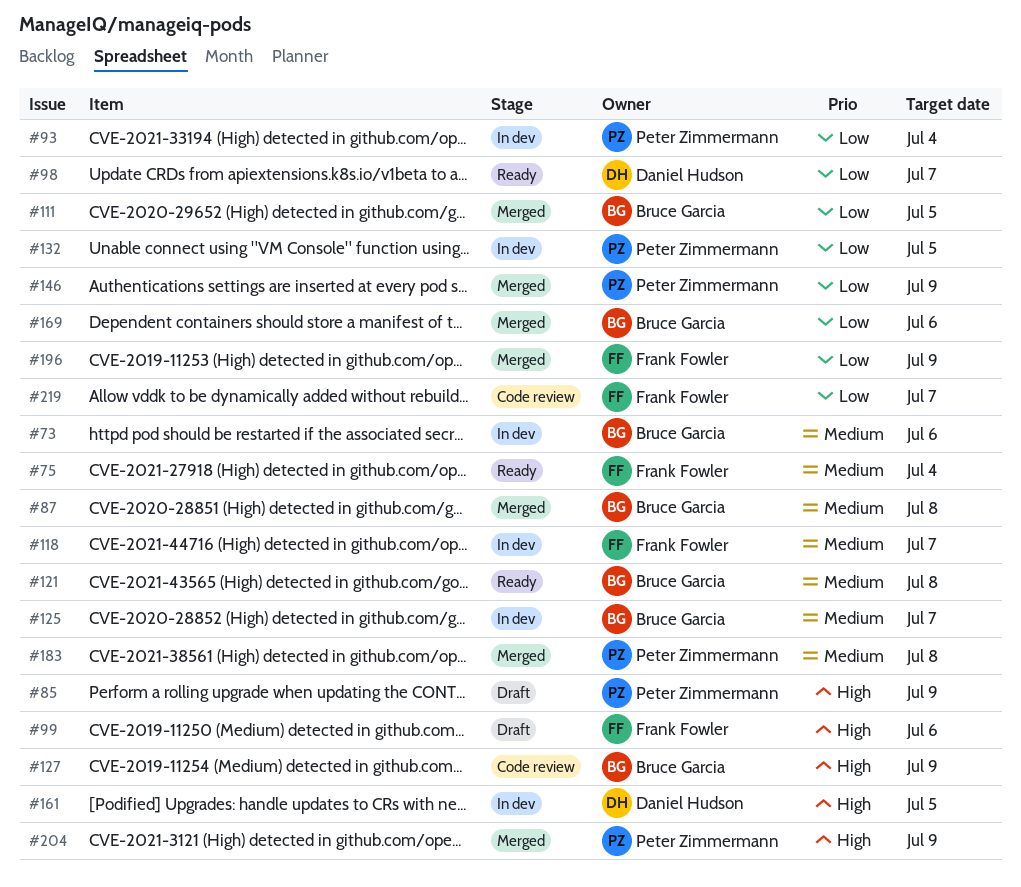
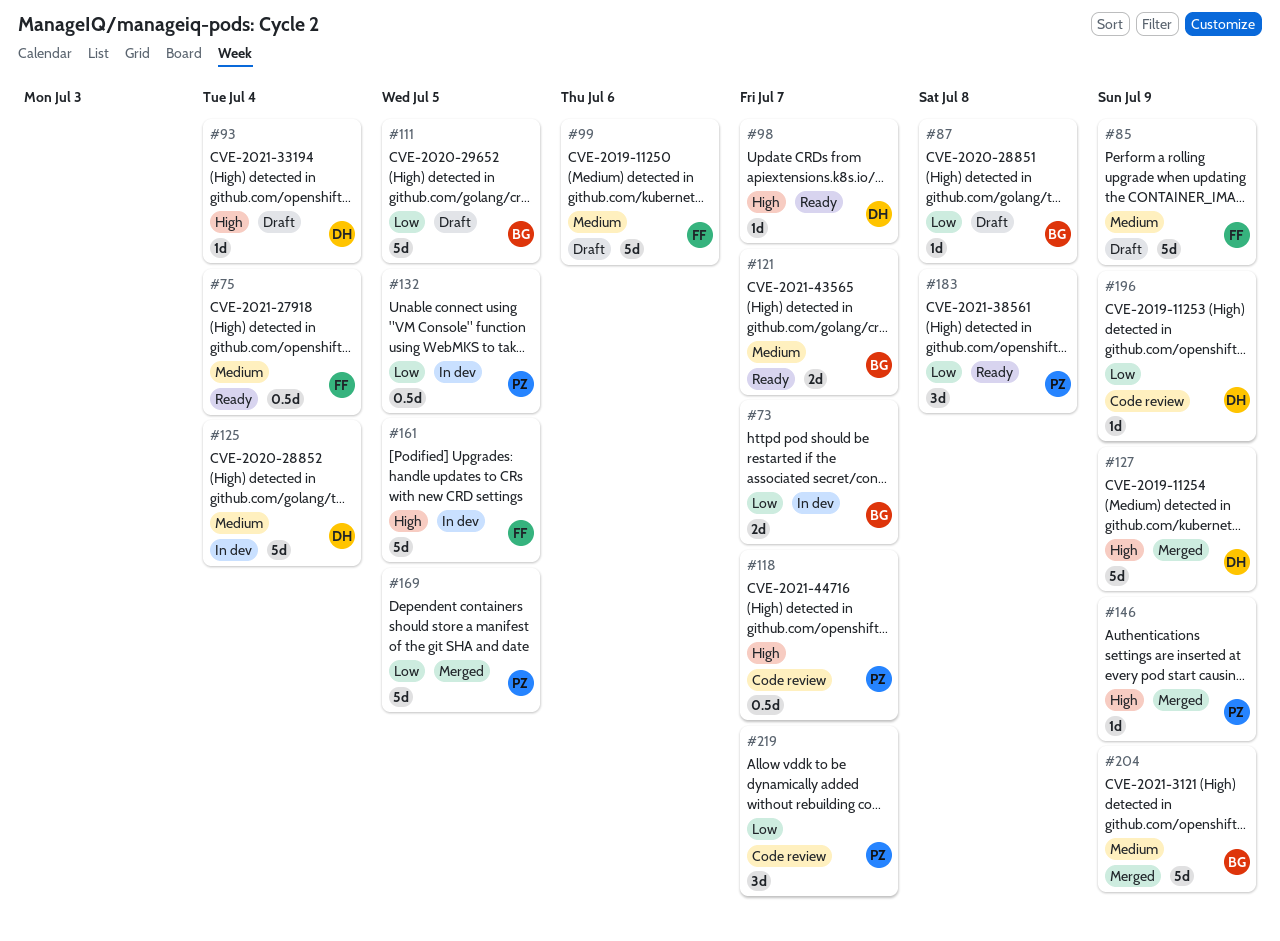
#73, priority: Medium -> Low
#73, due: Jul 6 -> Jul 7
#85, owner: Peter Zimmermann -> Frank Fowler
#85, priority: High -> Medium
#87, status: Merged -> Draft
#87, priority: Medium -> Low
#93, status: In dev -> Draft
#93, owner: Peter Zimmermann -> Daniel Hudson
#93, priority: Low -> High
#98, priority: Low -> High
#99, priority: High -> Medium
#111, status: Merged -> Draft
#118, status: In dev -> Code review
#118, owner: Frank Fowler -> Peter Zimmermann
#118, priority: Medium -> High
#121, due: Jul 8 -> Jul 7
#125, owner: Bruce Garcia -> Daniel Hudson
#125, due: Jul 7 -> Jul 4
#127, status: Code review -> Merged
#127, owner: Bruce Garcia -> Daniel Hudson
#146, priority: Low -> High
#161, owner: Daniel Hudson -> Frank Fowler
#169, owner: Bruce Garcia -> Peter Zimmermann
#169, due: Jul 6 -> Jul 5
#183, status: Merged -> Ready
#183, priority: Medium -> Low
#196, status: Merged -> Code review
#196, owner: Frank Fowler -> Daniel Hudson
#204, owner: Peter Zimmermann -> Bruce Garcia
#204, priority: High -> Medium
#219, owner: Frank Fowler -> Peter Zimmermann

